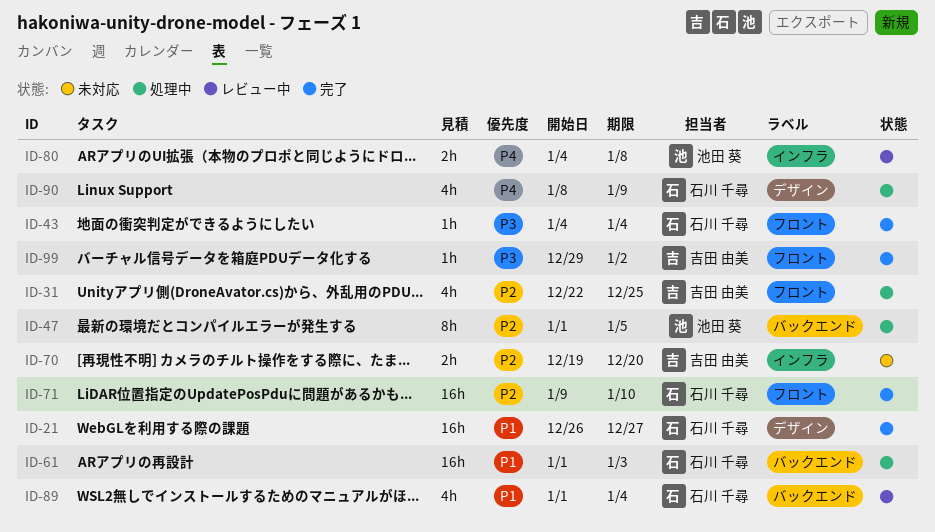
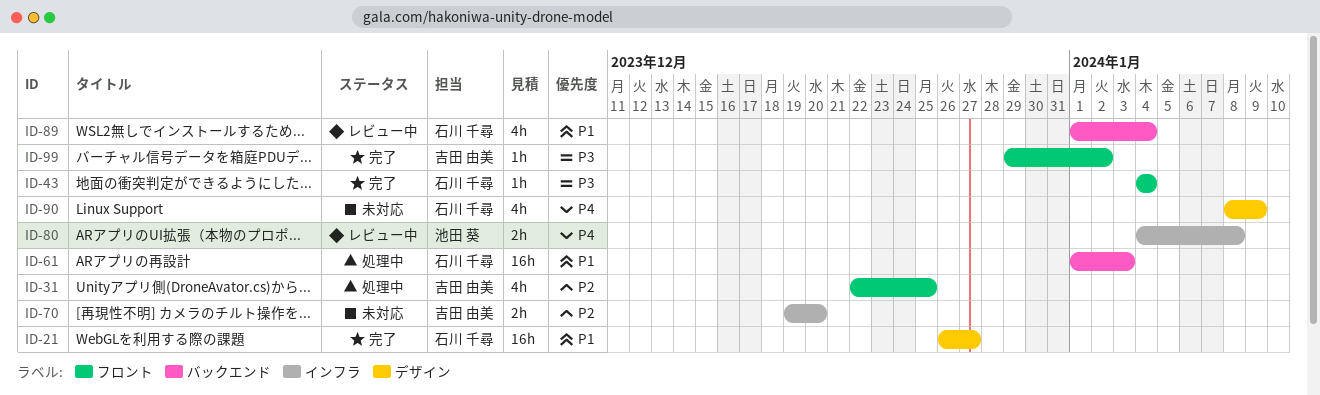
ID-47: present -> none
ID-71: present -> none
ID-90, status: 処理中 -> 未対応

